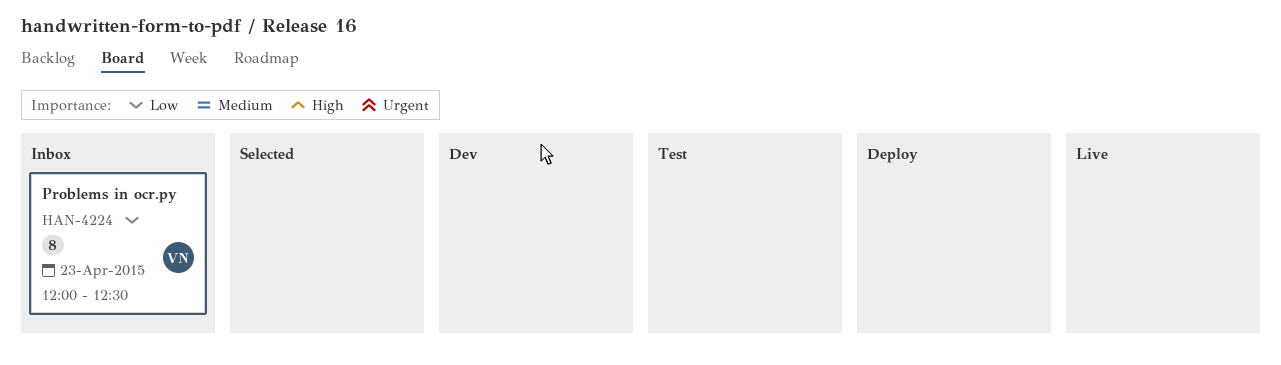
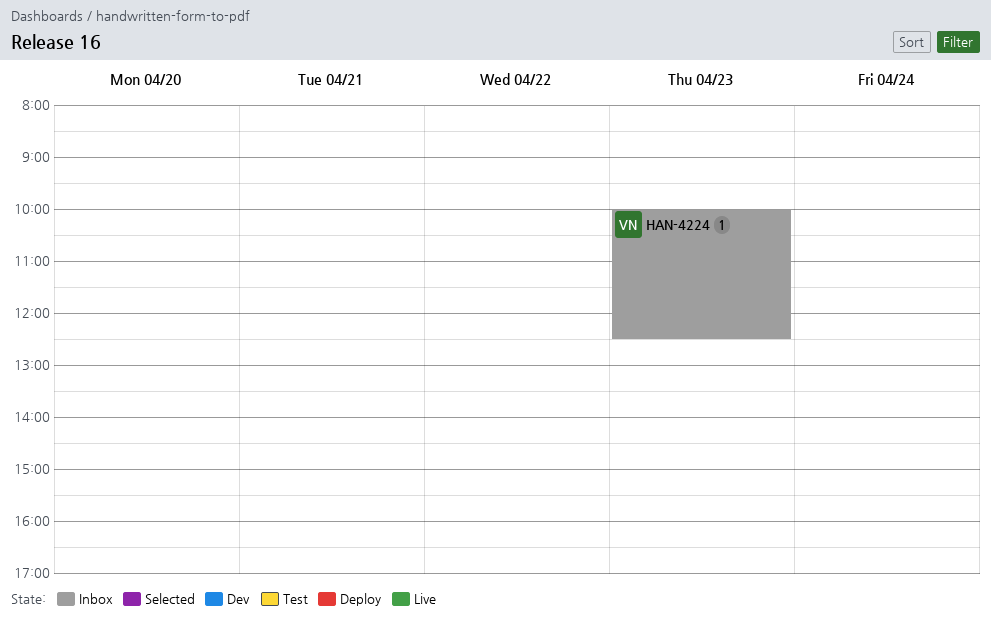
HAN-4224, estimate: 8 -> 1
HAN-4224, begins: 12:00 -> 10:00

